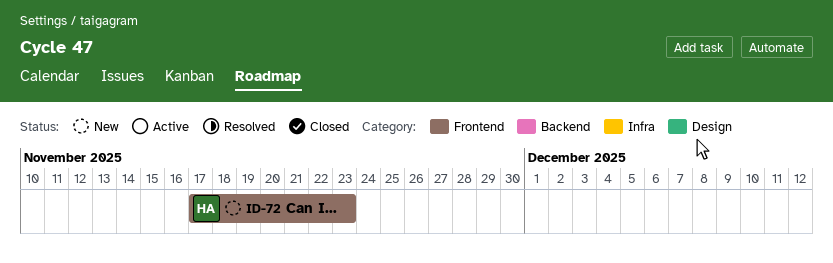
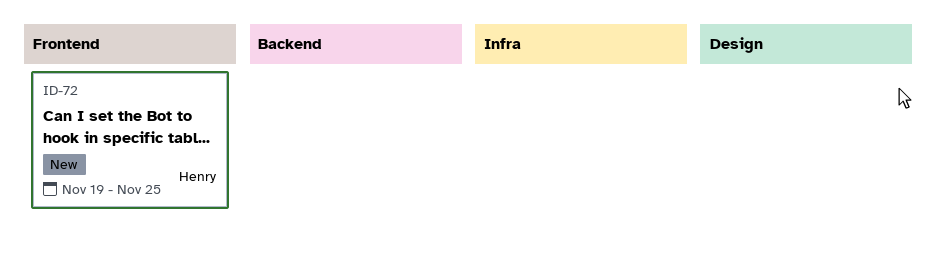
ID-72, start: Nov 17 -> Nov 19
ID-72, due: Nov 23 -> Nov 25

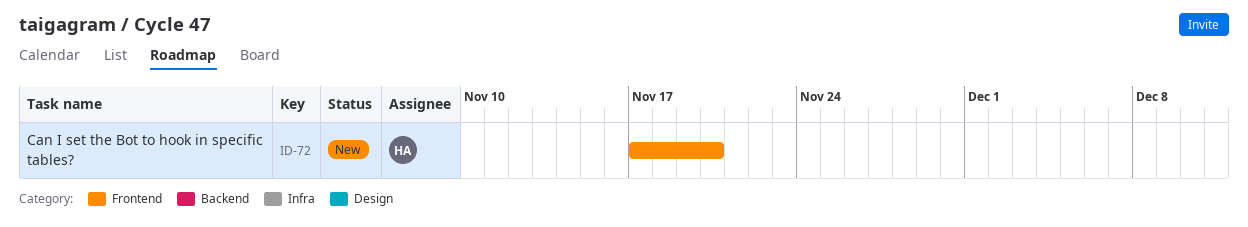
ID-72, start: Nov 19 -> Nov 17
ID-72, due: Nov 25 -> Nov 20

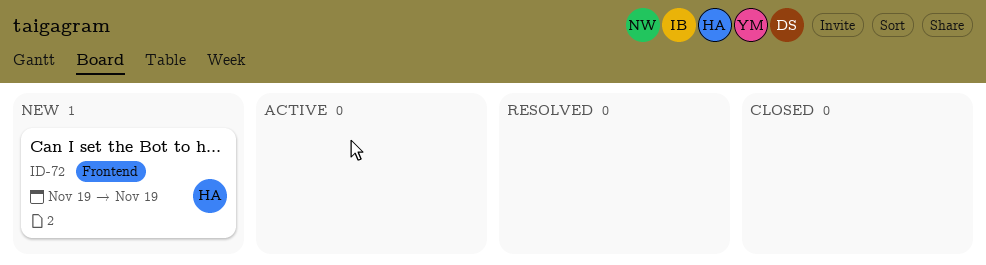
ID-72, start: Nov 17 -> Nov 19
ID-72, due: Nov 20 -> Nov 19

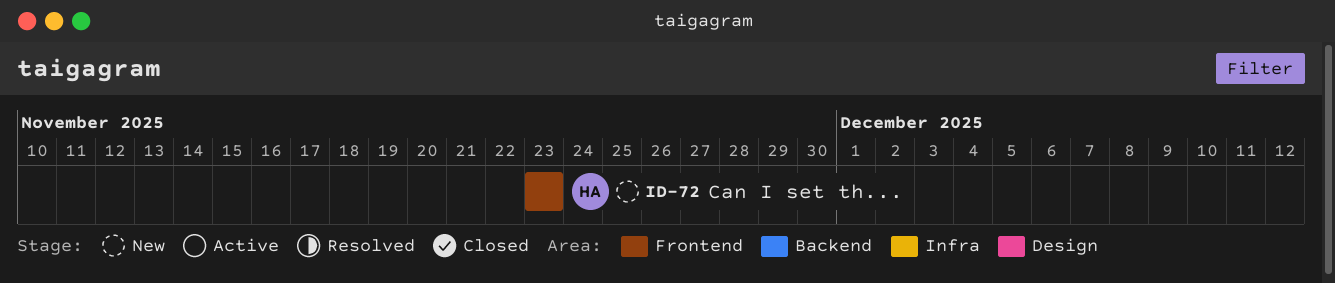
ID-72, start: Nov 19 -> Nov 23
ID-72, due: Nov 19 -> Nov 23

